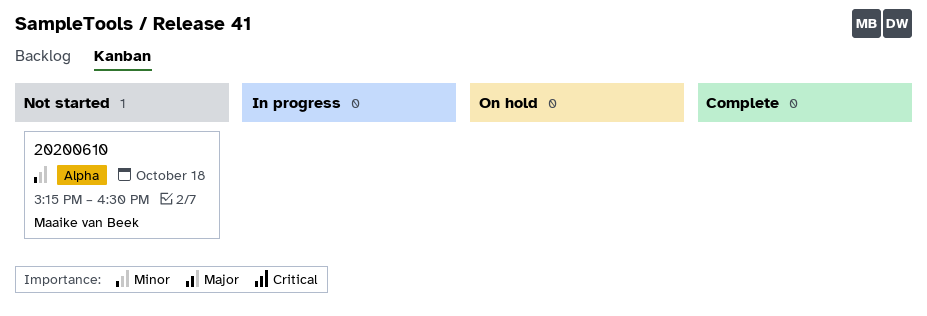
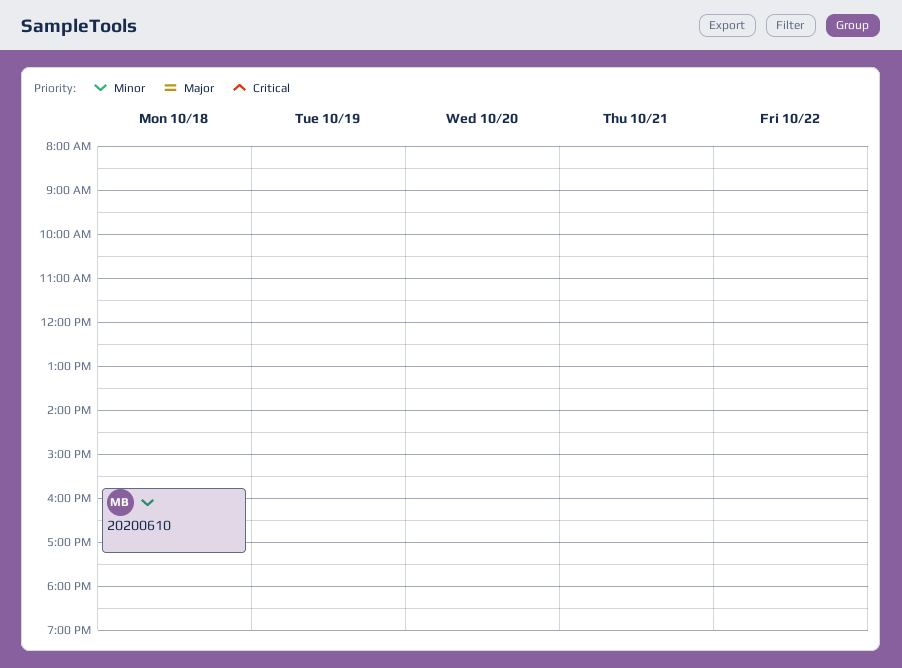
20200610, begins: 15:15 -> 15:45
20200610, ends: 16:30 -> 17:15

